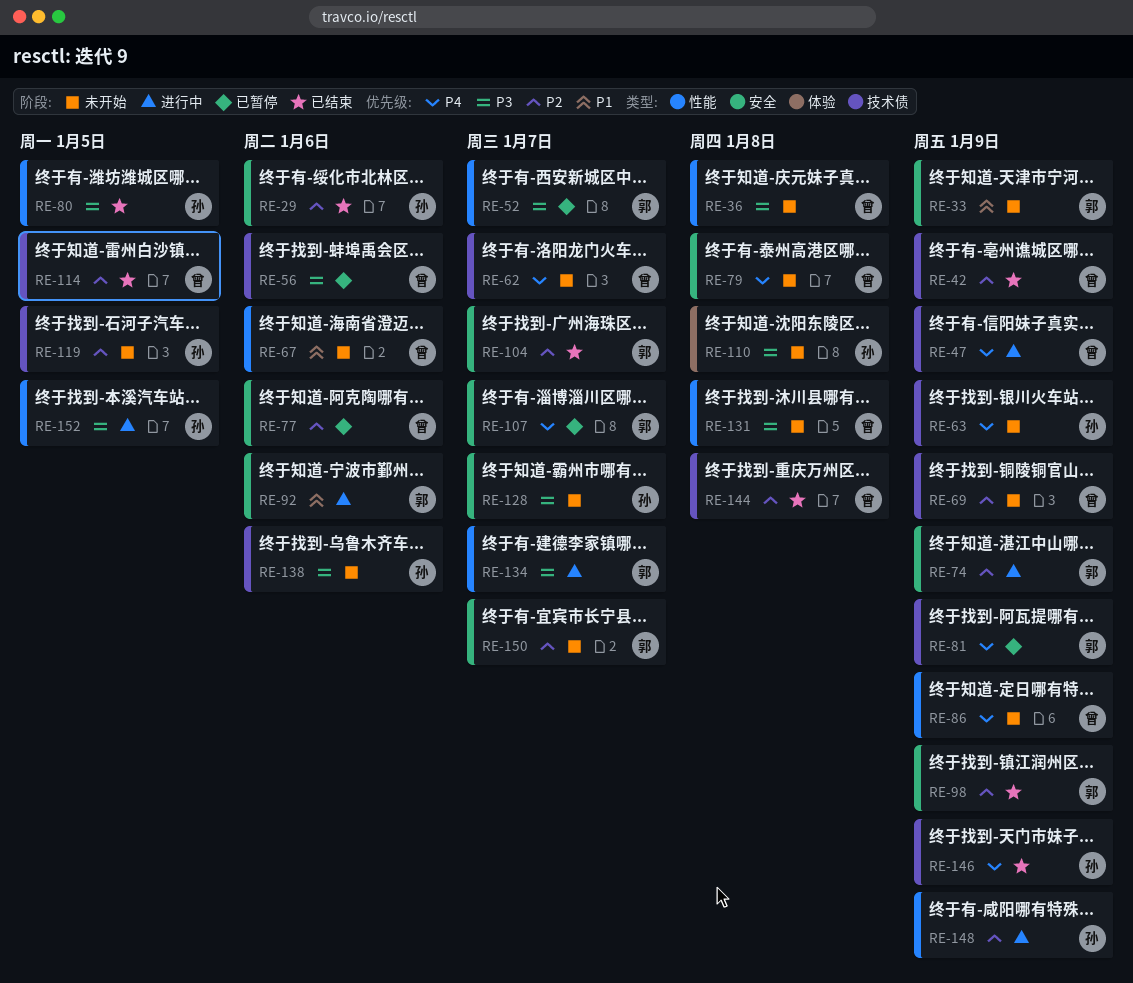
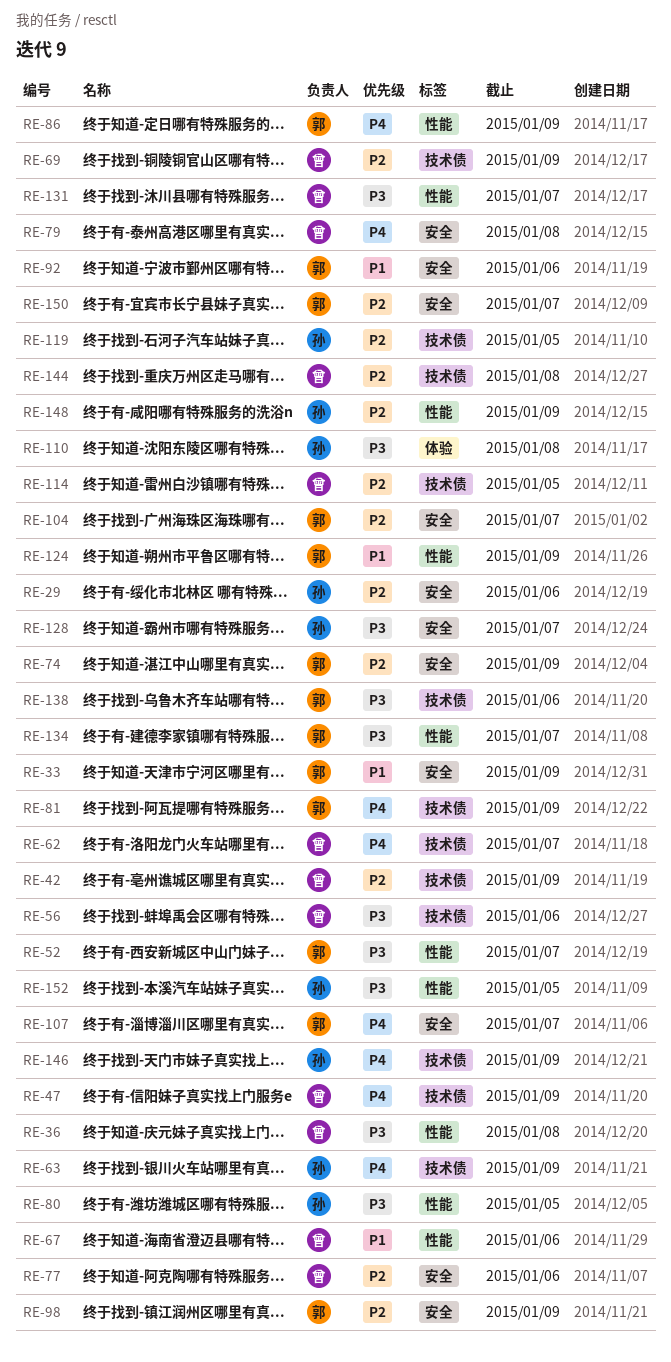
RE-86, owner: 曾 -> 郭
RE-124: none -> present
RE-131, due: Jan 8 -> Jan 7
RE-138, owner: 孙 -> 郭

